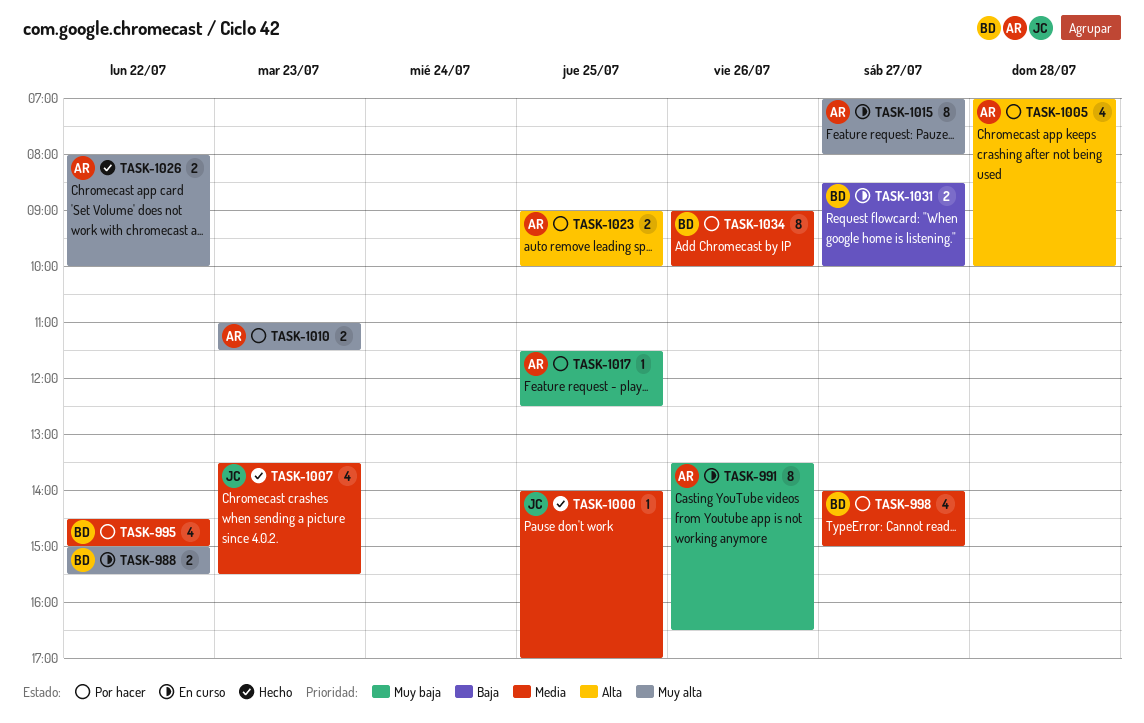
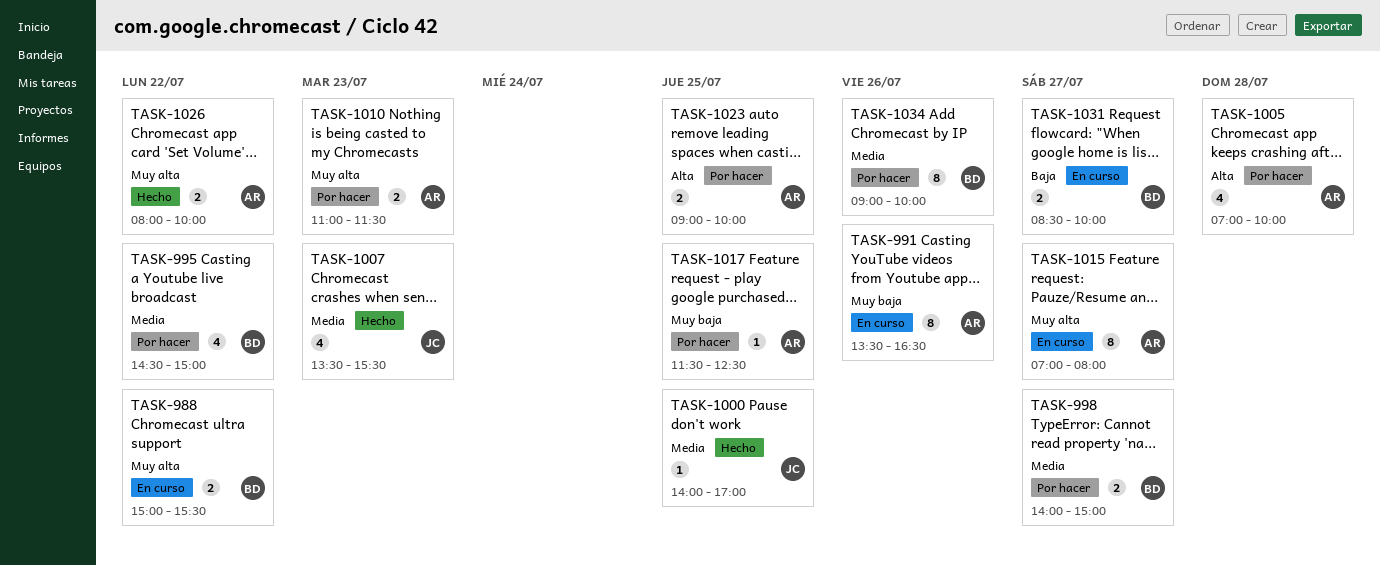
TASK-998, estimate: 4 -> 2

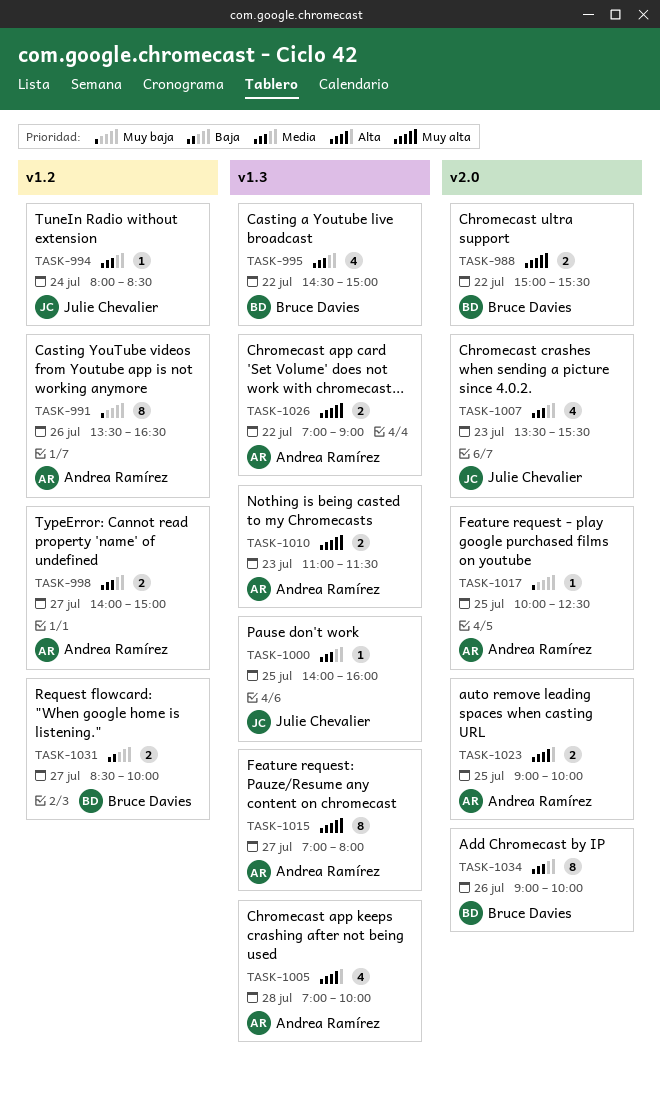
TASK-994: none -> present
TASK-998, owner: Bruce Davies -> Andrea Ramírez
TASK-1000, ends: 17:00 -> 16:00
TASK-1017, begins: 11:30 -> 10:00
TASK-1026, begins: 08:00 -> 07:00
TASK-1026, ends: 10:00 -> 09:00

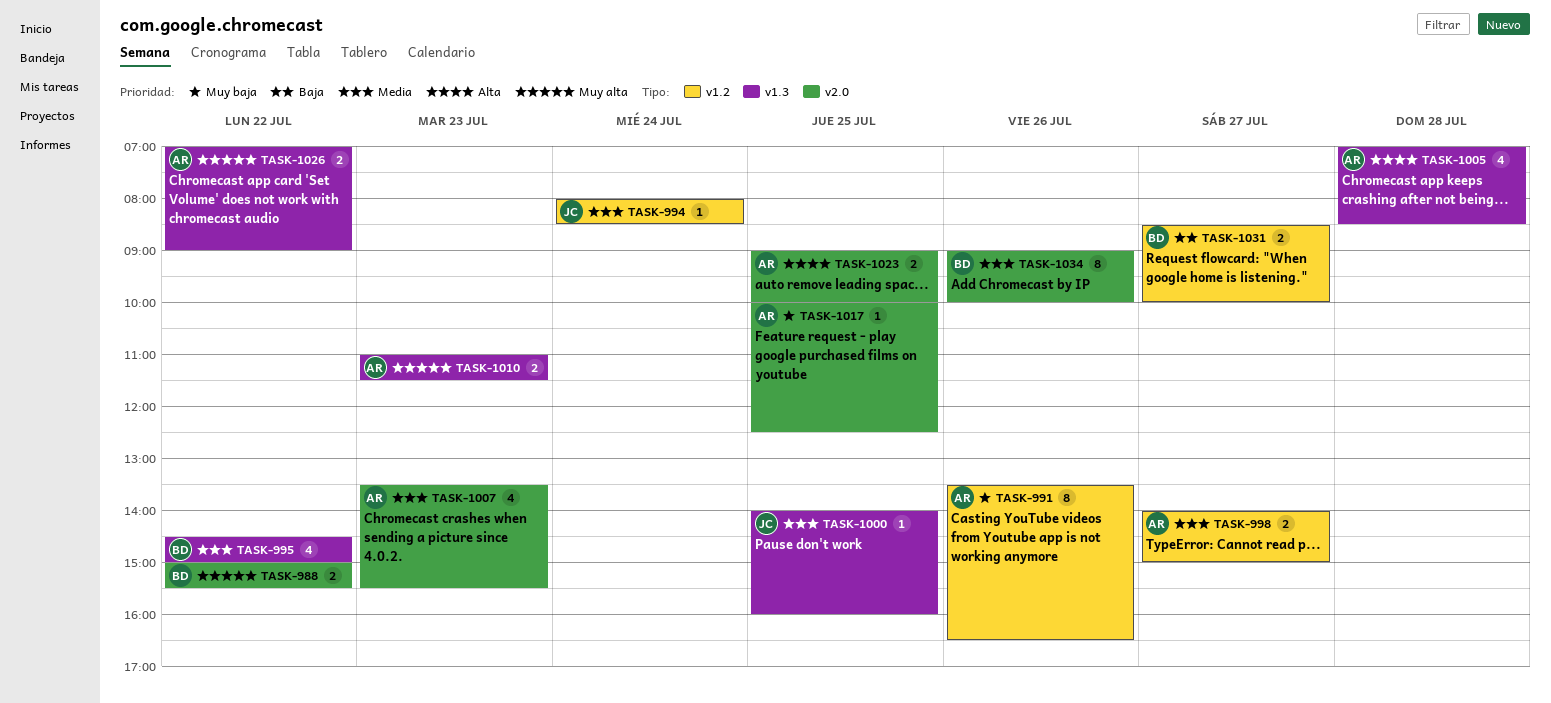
TASK-1005, ends: 10:00 -> 08:30
TASK-1007, owner: Julie Chevalier -> Andrea Ramírez
TASK-1015: present -> none

